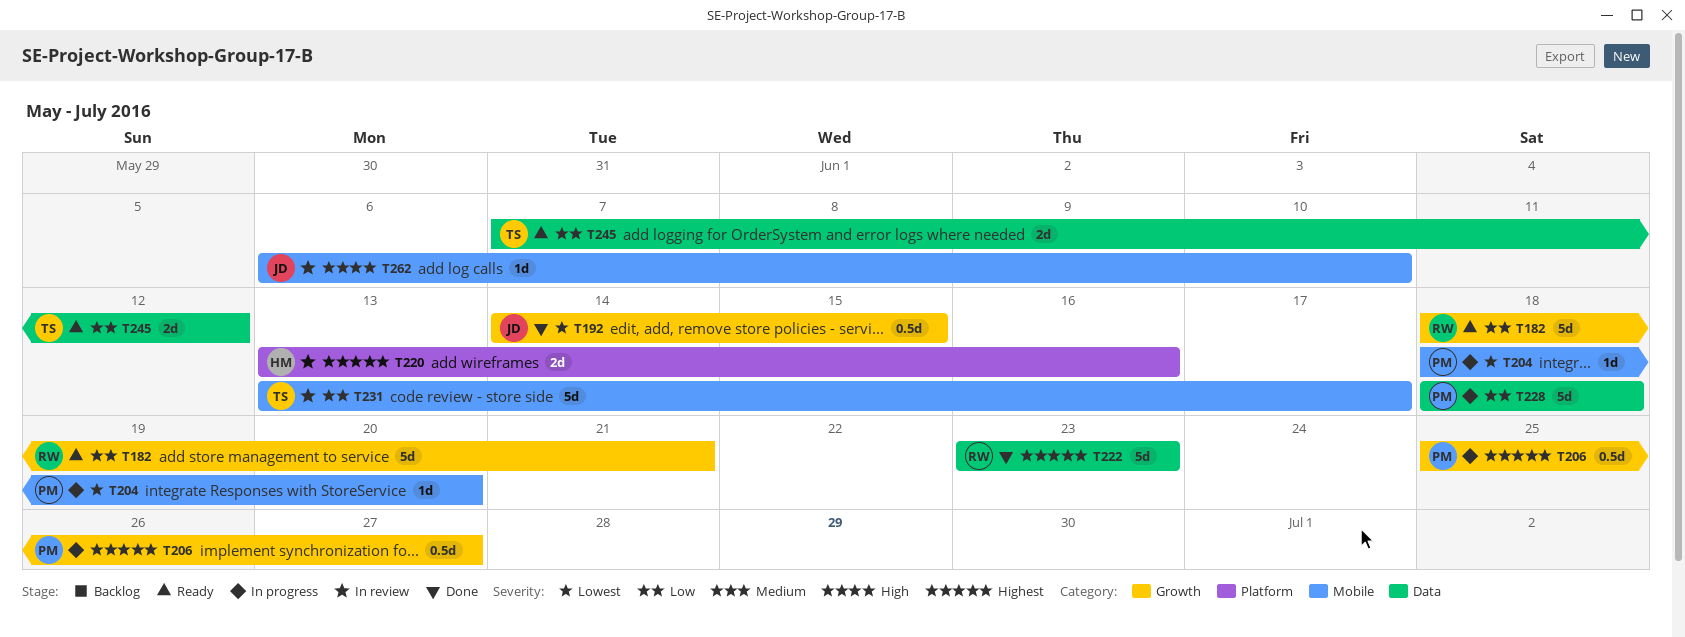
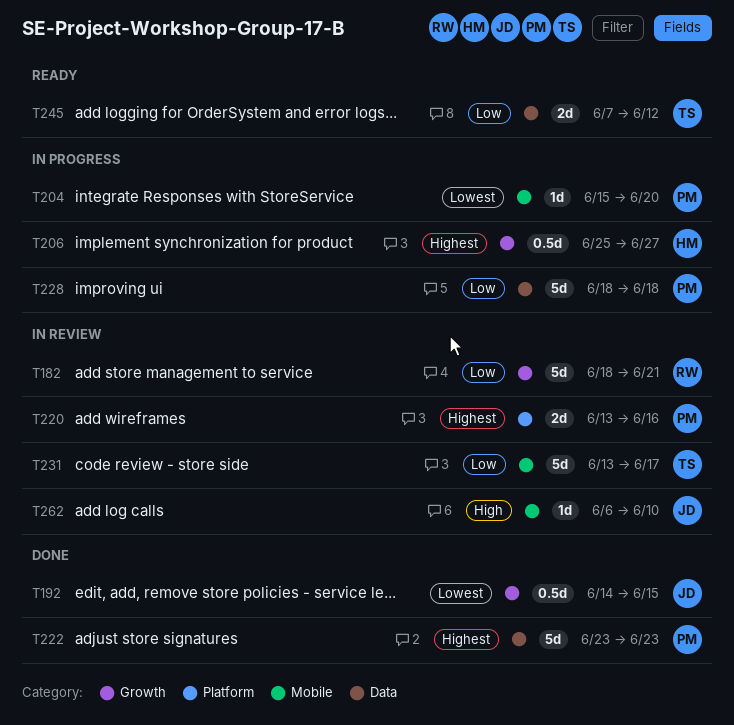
T182, status: Ready -> In review
T204, start: Jun 18 -> Jun 15
T206, owner: PM -> HM
T220, owner: HM -> PM
T222, owner: RW -> PM

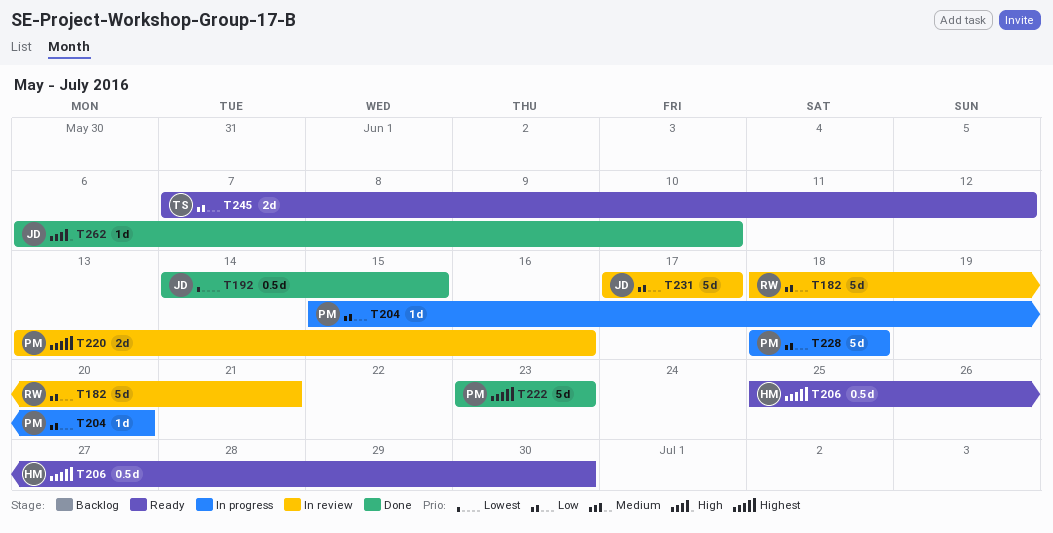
T204, priority: Lowest -> Low
T206, status: In progress -> Ready
T206, due: Jun 27 -> Jun 30
T231, owner: TS -> JD
T231, start: Jun 13 -> Jun 17
T262, status: In review -> Done

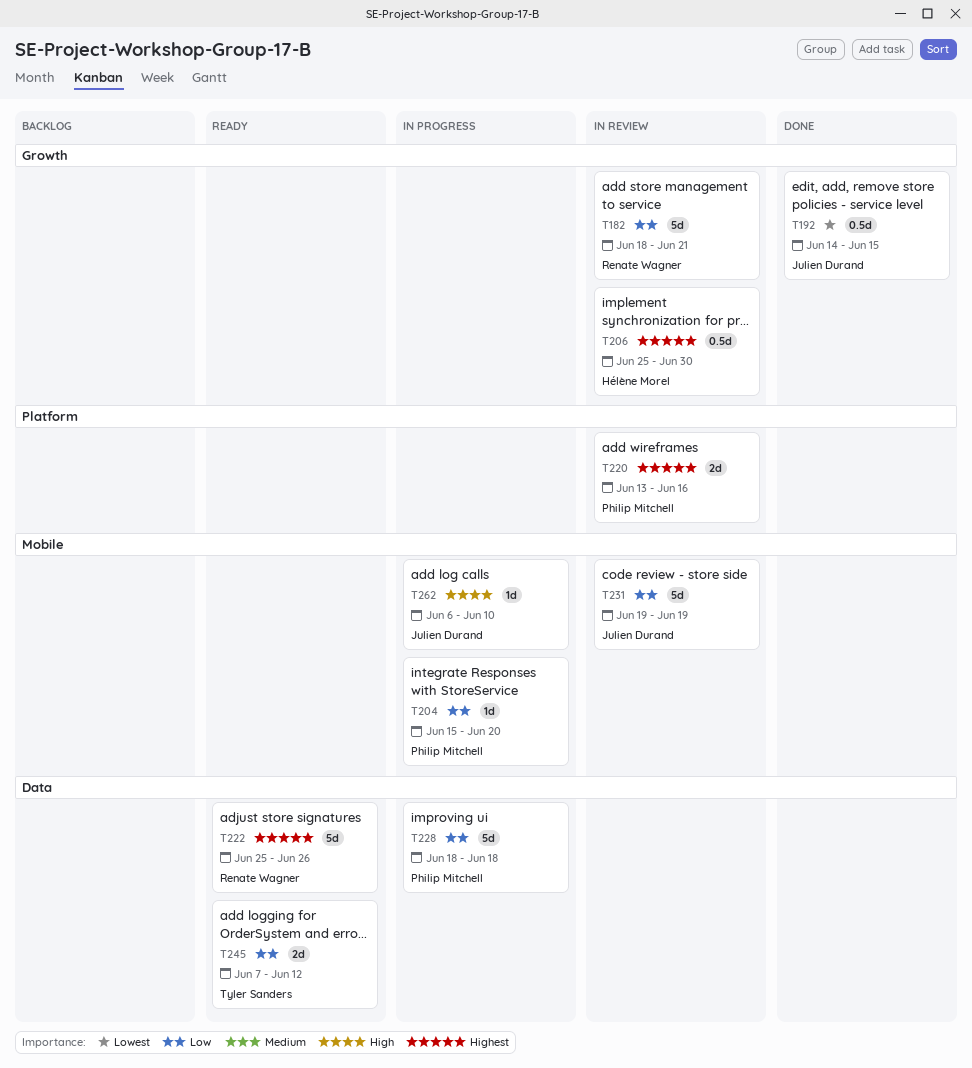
T206, status: Ready -> In review
T222, status: Done -> Ready
T222, owner: Philip Mitchell -> Renate Wagner
T222, start: Jun 23 -> Jun 25
T222, due: Jun 23 -> Jun 26
T231, start: Jun 17 -> Jun 19
T231, due: Jun 17 -> Jun 19
T262, status: Done -> In progress

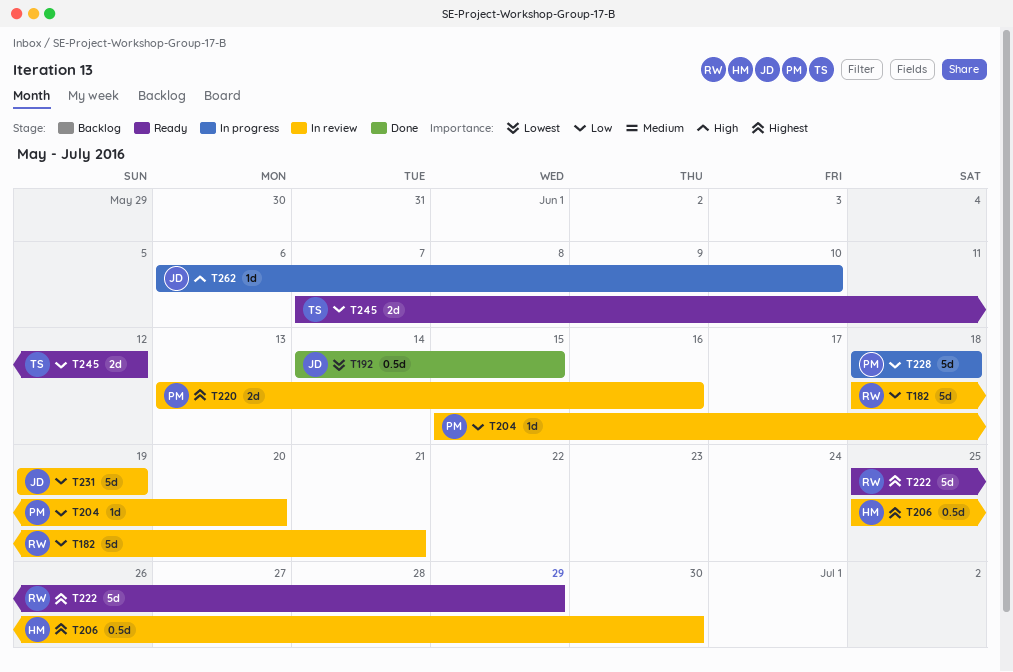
T204, status: In progress -> In review
T222, due: Jun 26 -> Jun 29

